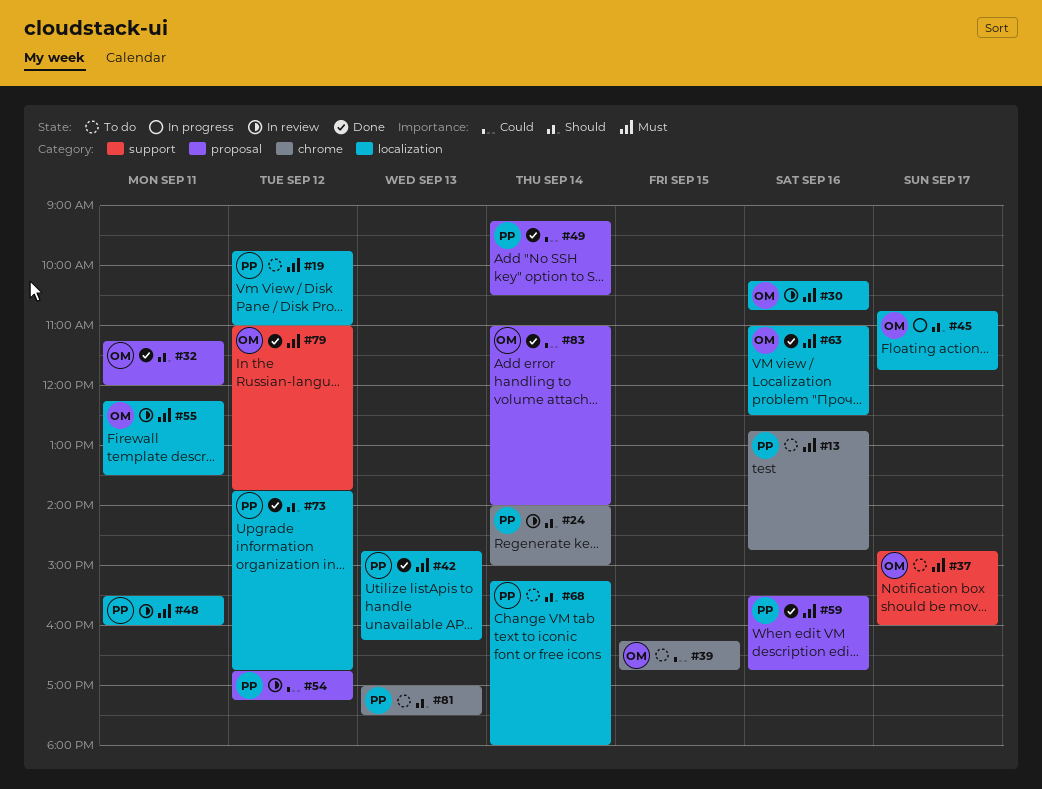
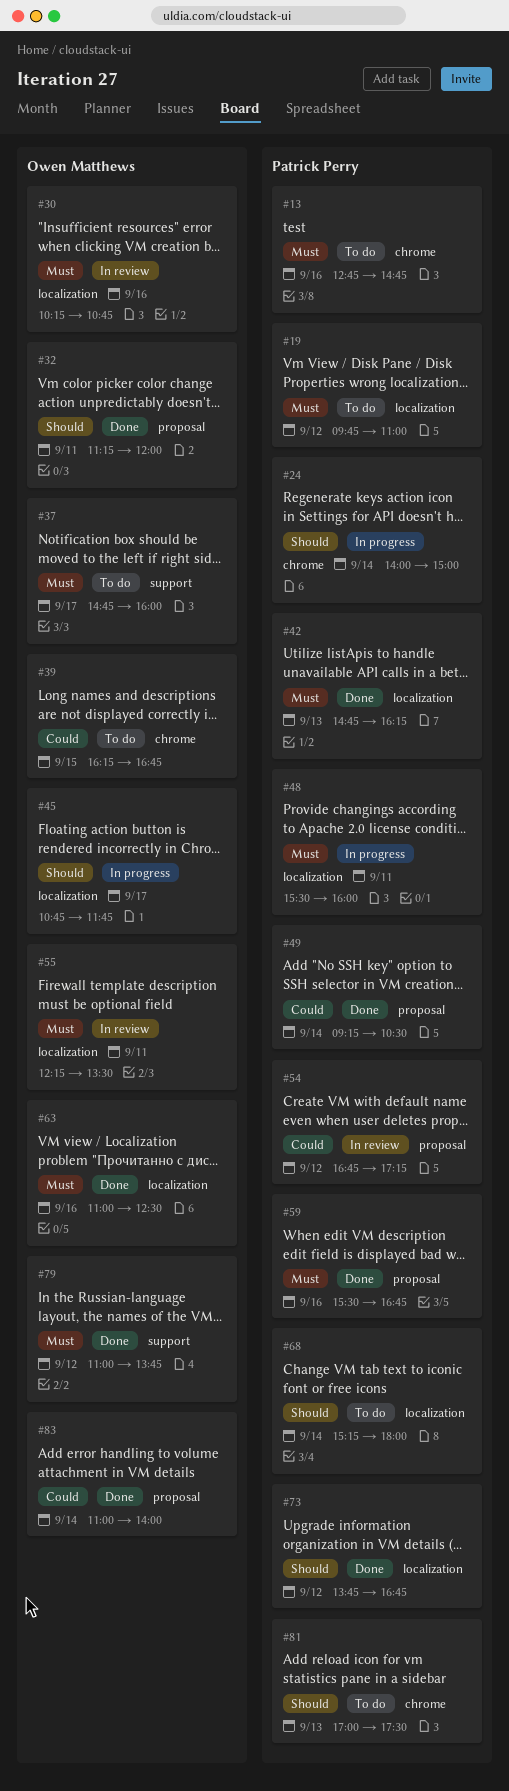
#24, status: In review -> In progress
#48, status: In review -> In progress

